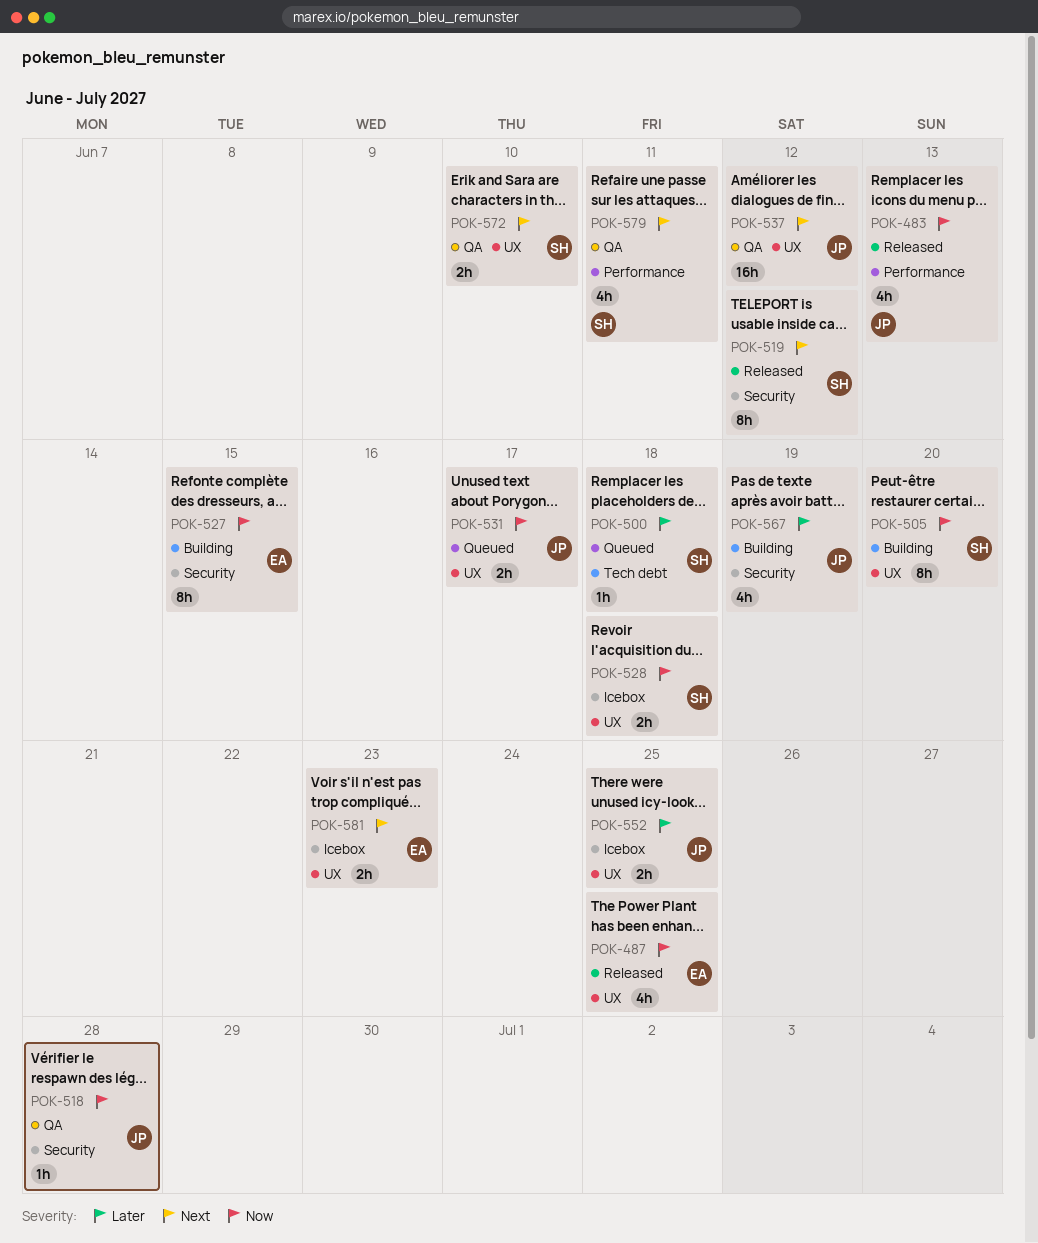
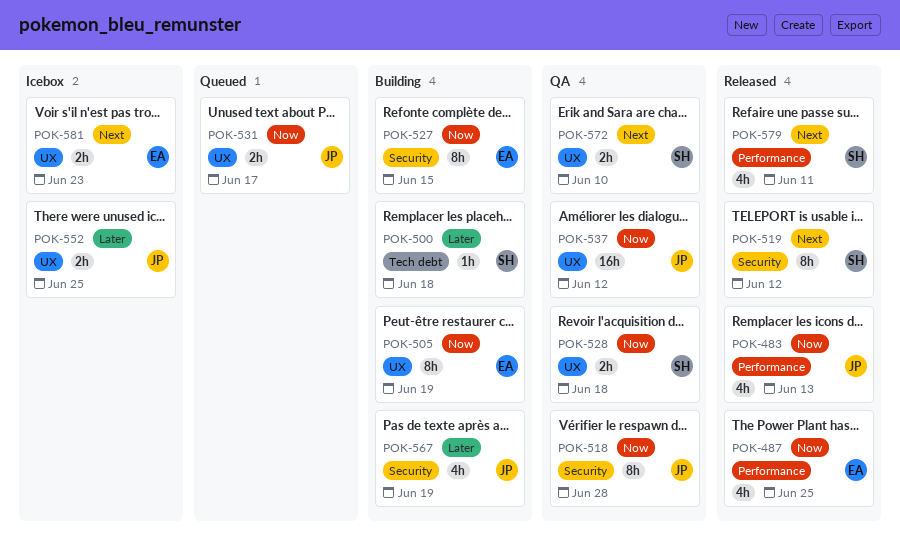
POK-487, label: UX -> Performance
POK-500, status: Queued -> Building
POK-505, owner: SH -> EA
POK-505, due: Jun 20 -> Jun 19
POK-518, estimate: 1h -> 8h
POK-528, status: Icebox -> QA
POK-537, priority: Next -> Now
POK-579, status: QA -> Released

